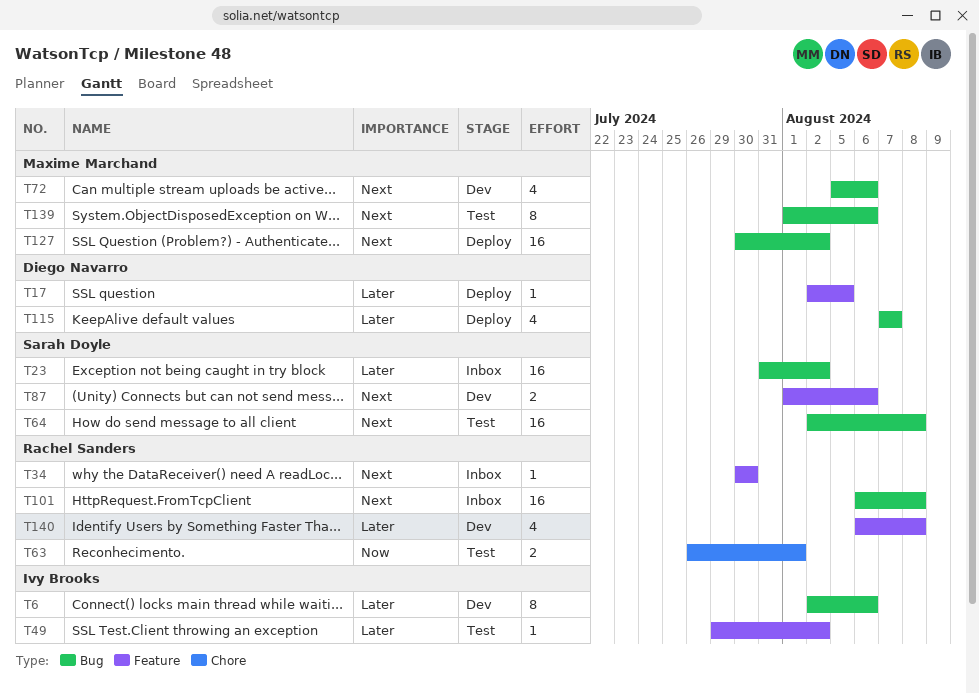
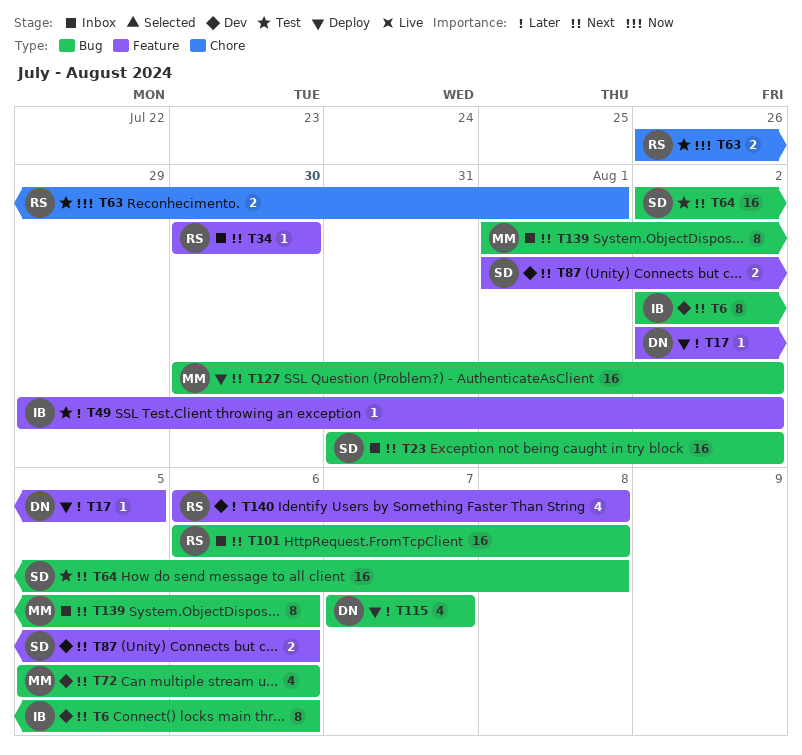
T6, priority: Later -> Next
T23, priority: Later -> Next
T139, status: Test -> Inbox

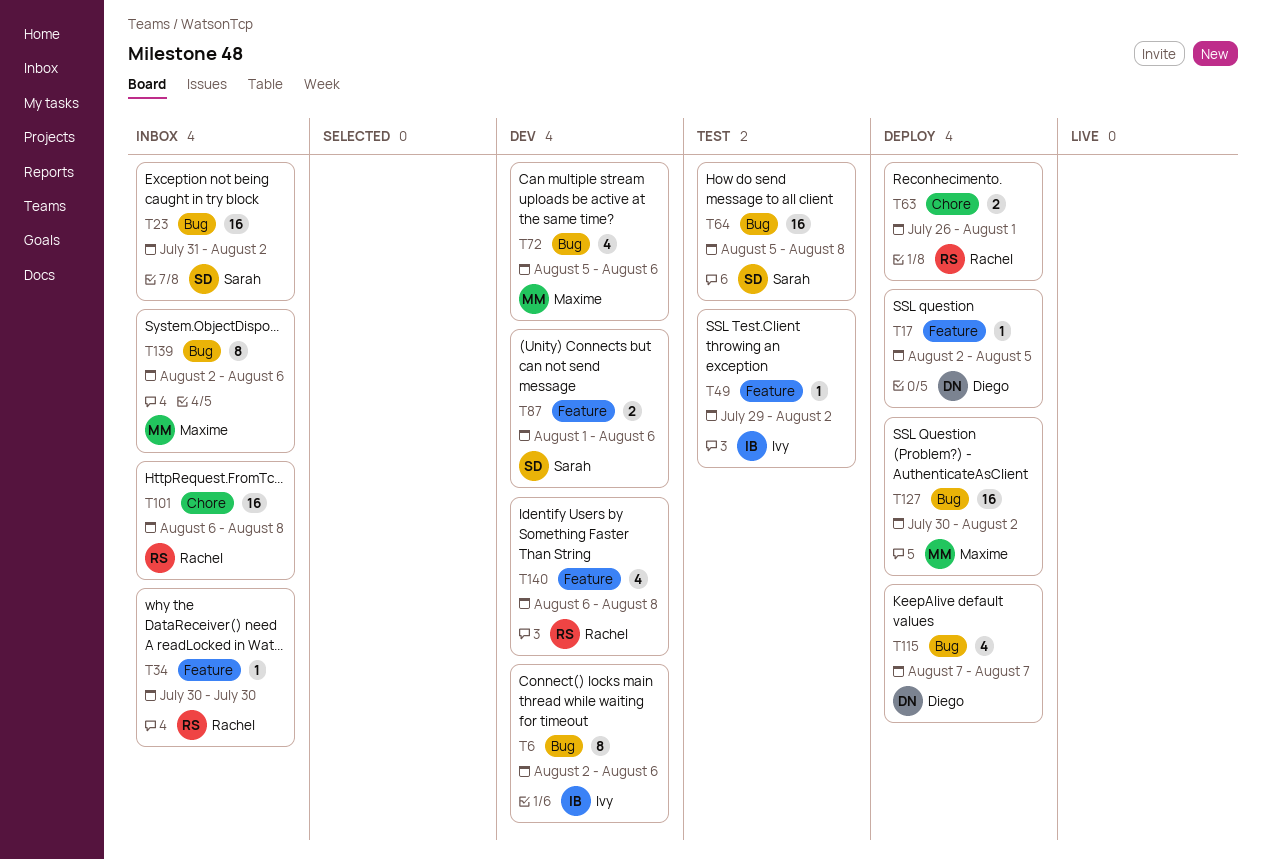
T63, status: Test -> Deploy
T64, start: Aug 2 -> Aug 5
T101, label: Bug -> Chore
T139, start: Aug 1 -> Aug 2

